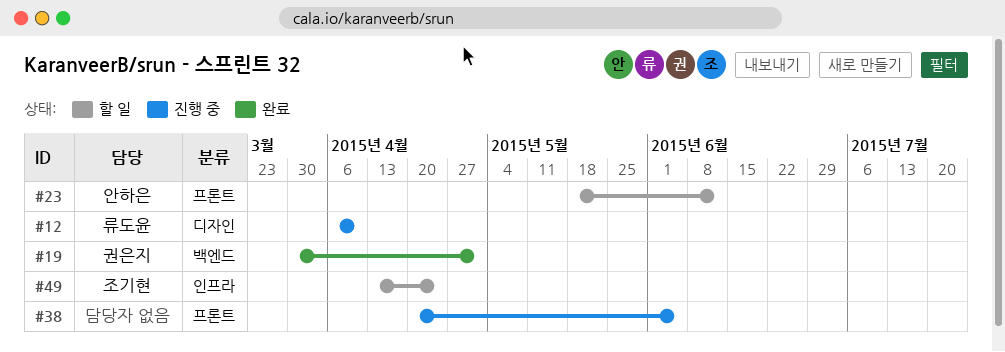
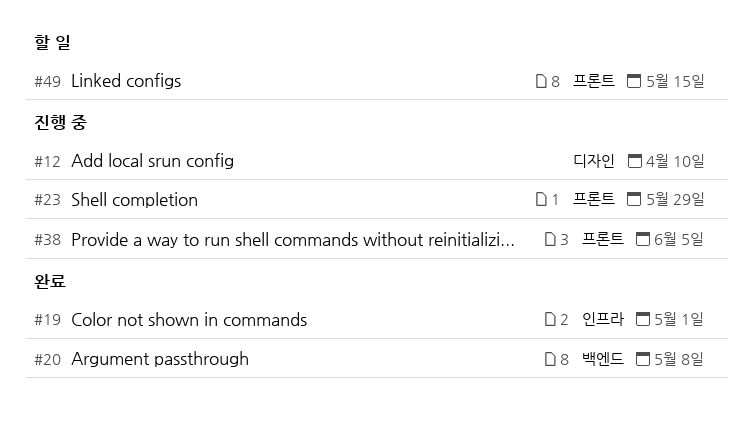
#19, label: 백엔드 -> 인프라
#20: none -> present
#23, status: 할 일 -> 진행 중
#23, due: Jun 12 -> May 29
#49, label: 인프라 -> 프론트
#49, due: Apr 24 -> May 15

